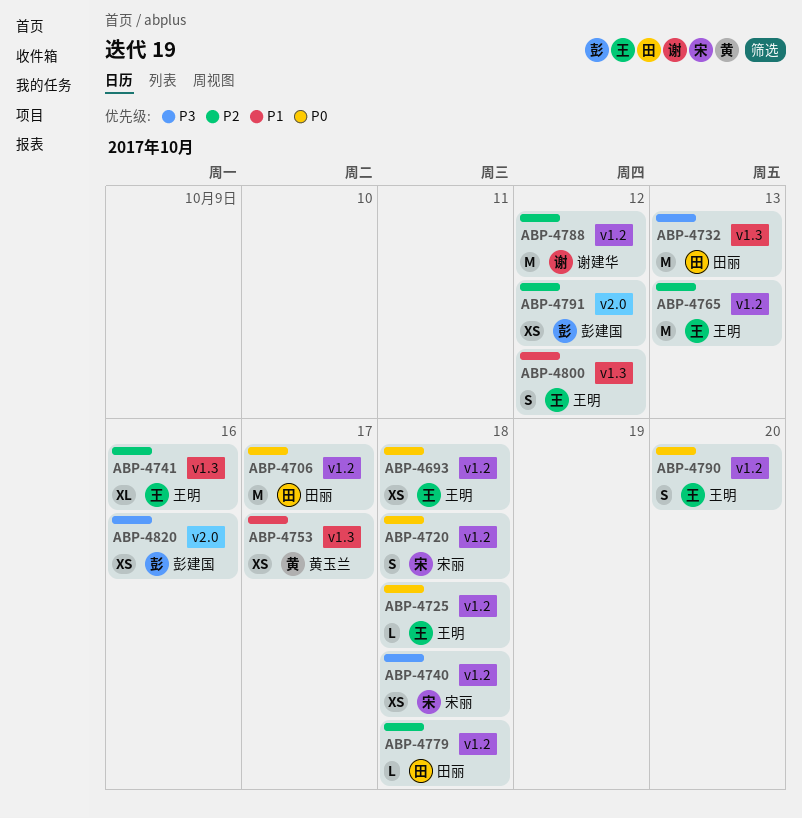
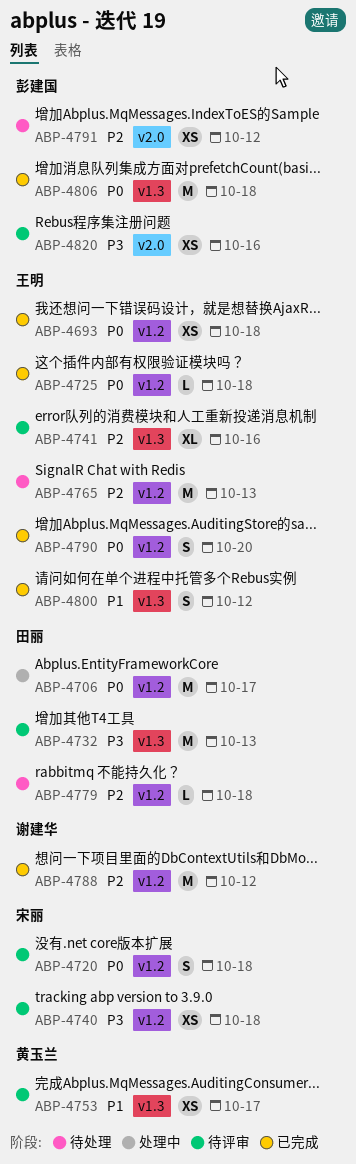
ABP-4806: none -> present

